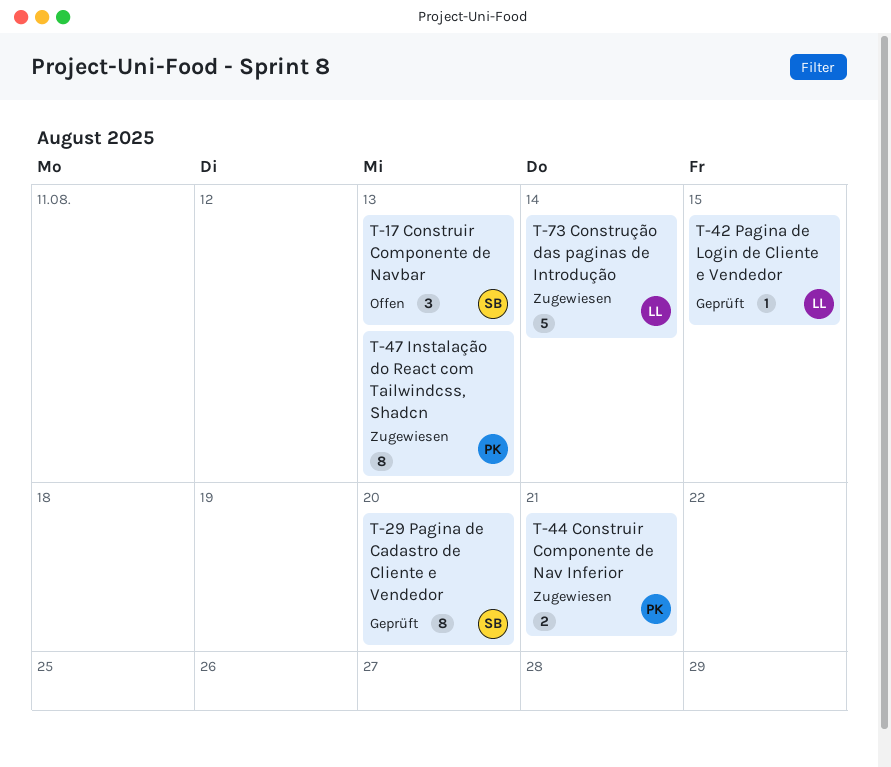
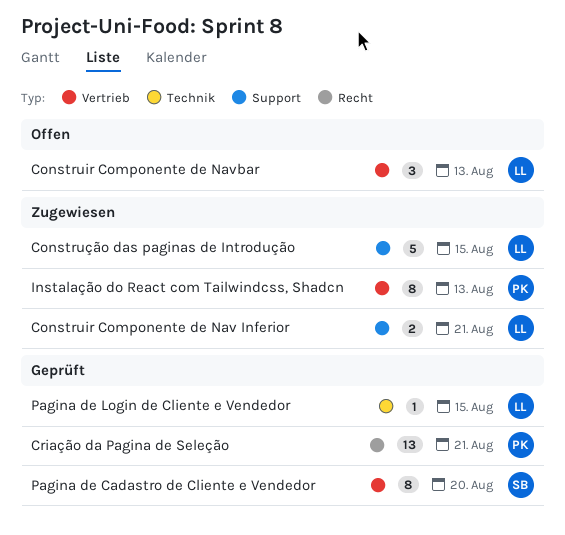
Construir Componente de Nav Inferior, owner: PK -> LL
Construir Componente de Navbar, owner: SB -> LL
Construção das paginas de Introdução, due: Aug 14 -> Aug 15
Criação da Pagina de Seleção: none -> present

